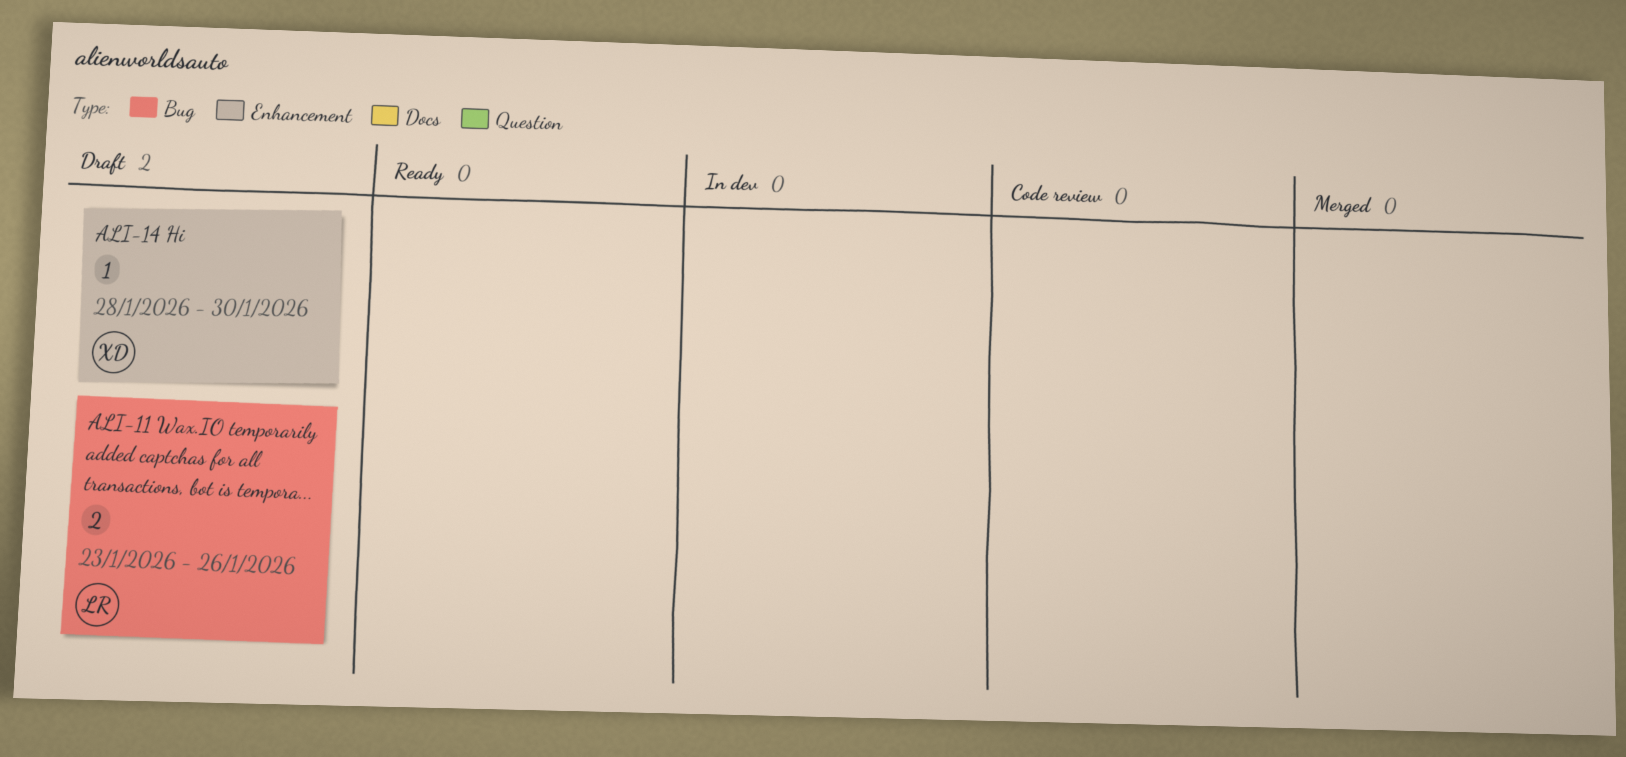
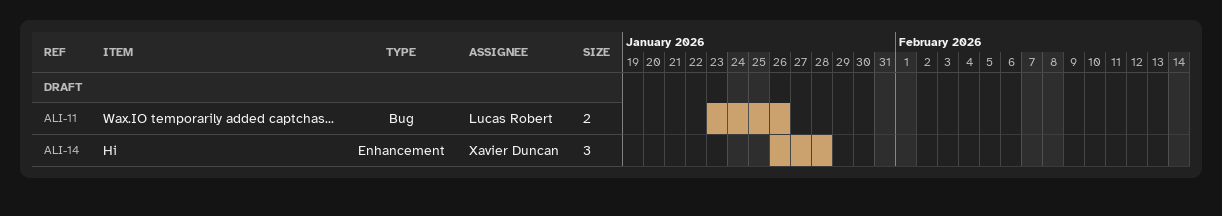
ALI-14, estimate: 1 -> 3
ALI-14, start: Jan 28 -> Jan 26
ALI-14, due: Jan 30 -> Jan 28

